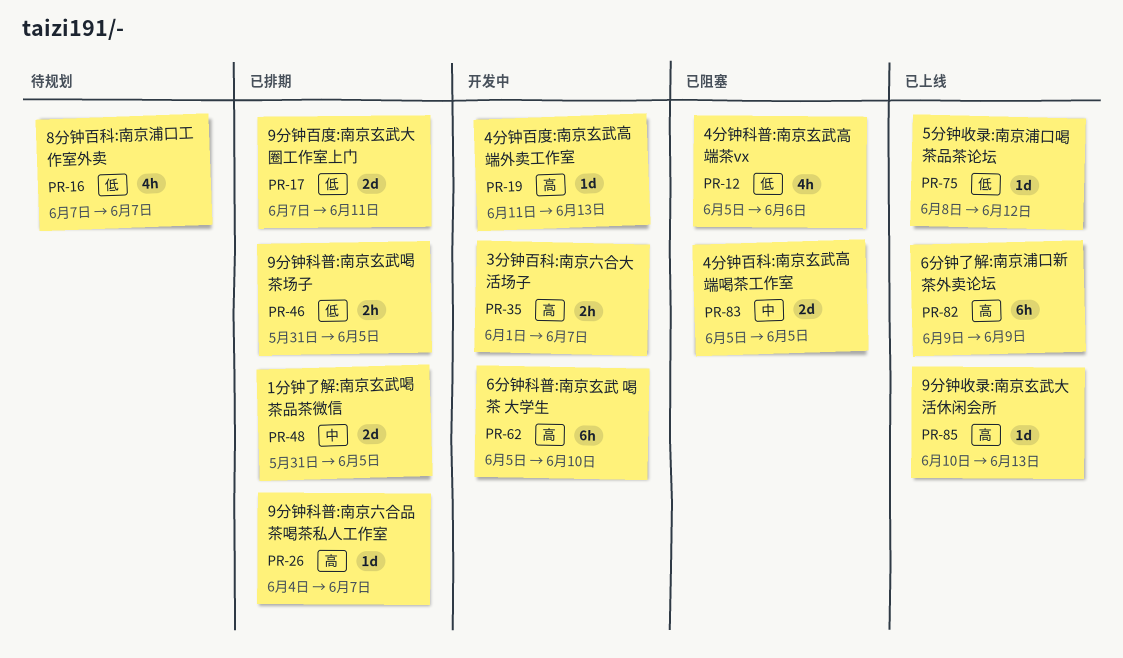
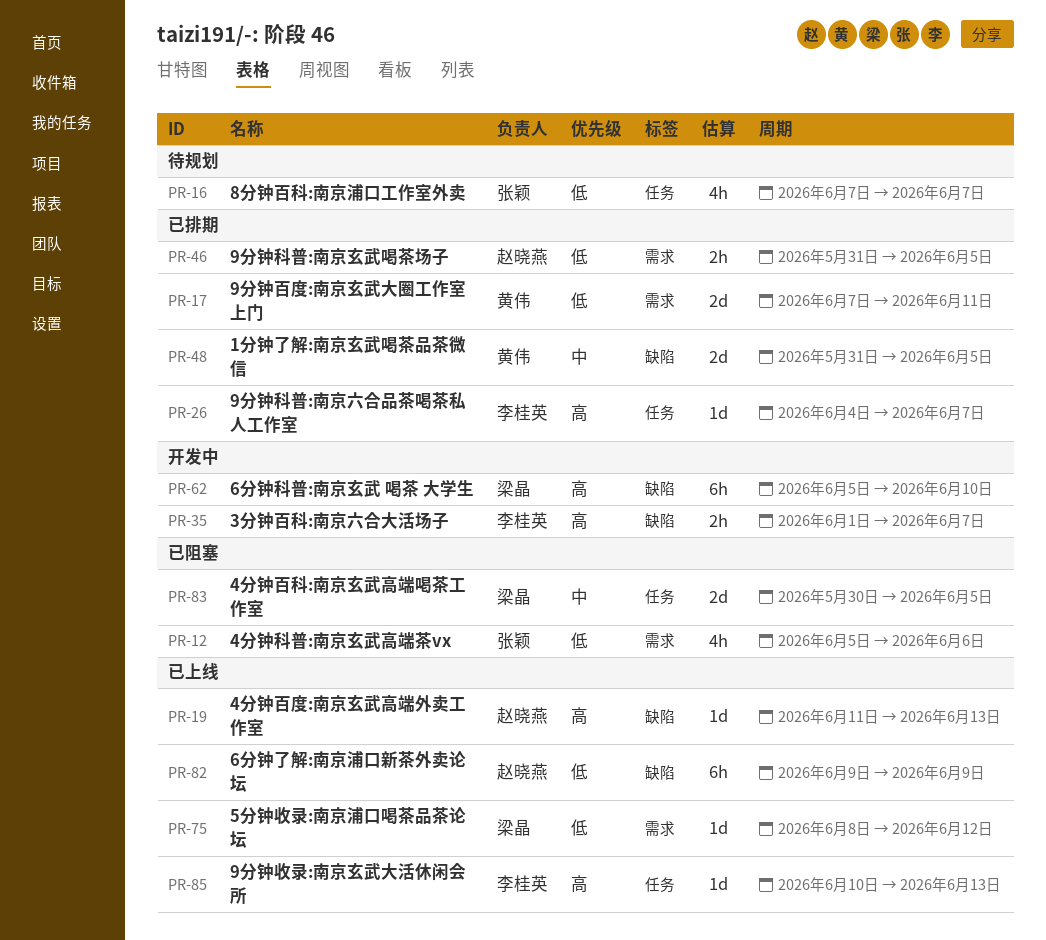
PR-19, status: 开发中 -> 已上线
PR-82, priority: 高 -> 低
PR-83, start: Jun 5 -> May 30

